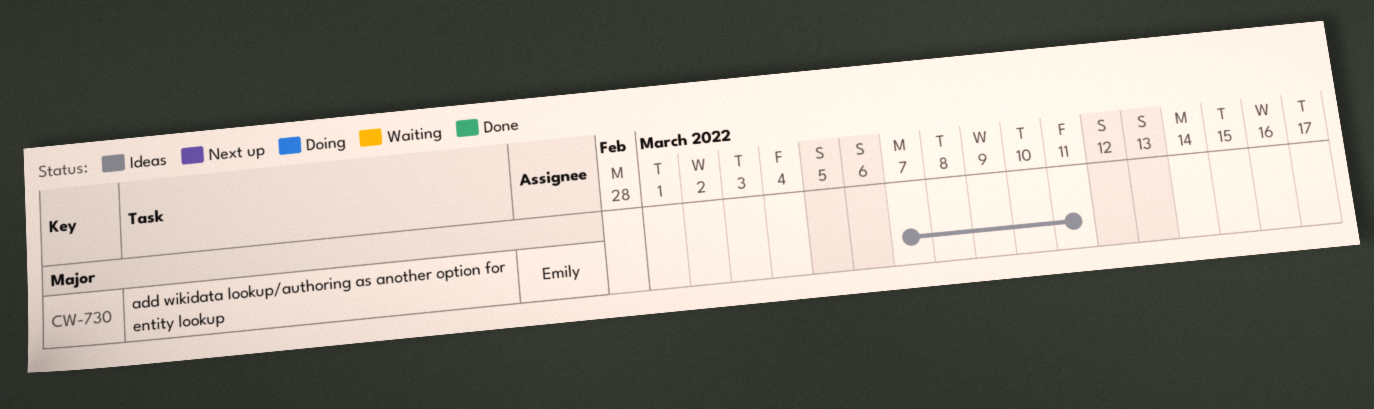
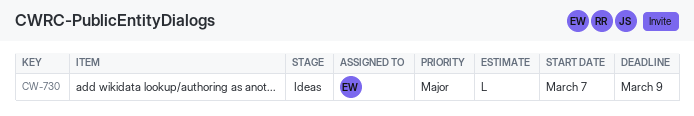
CW-730, due: Mar 11 -> Mar 9

